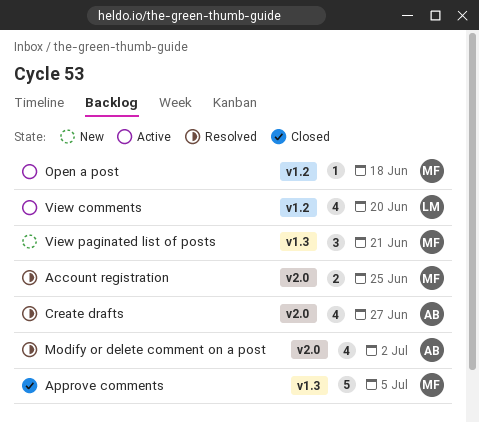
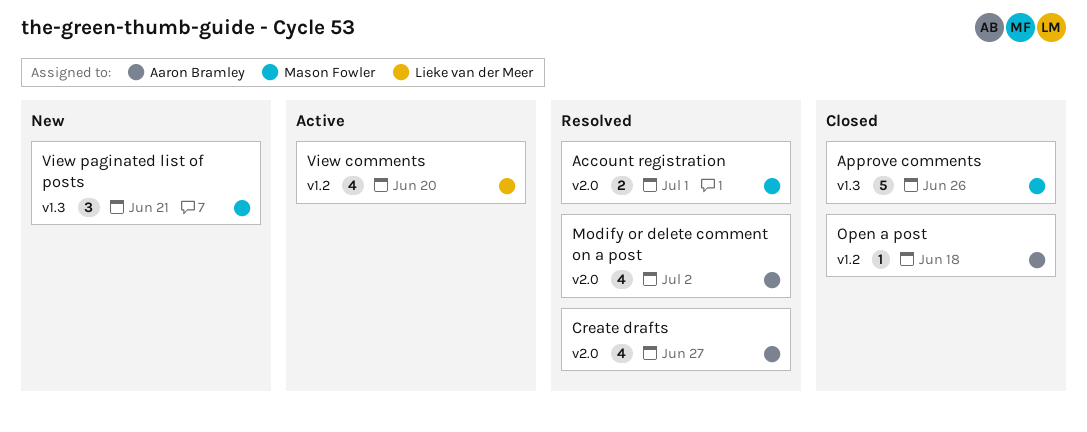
Account registration, due: Jun 25 -> Jul 1
Approve comments, due: Jul 5 -> Jun 26
Open a post, status: Active -> Closed
Open a post, owner: Mason Fowler -> Aaron Bramley

